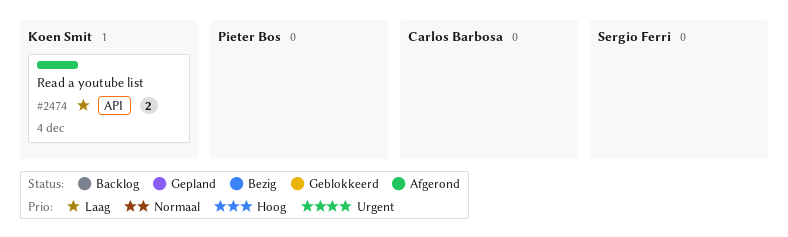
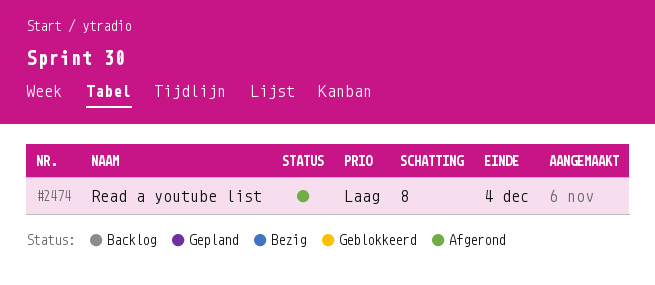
#2474, estimate: 2 -> 8

